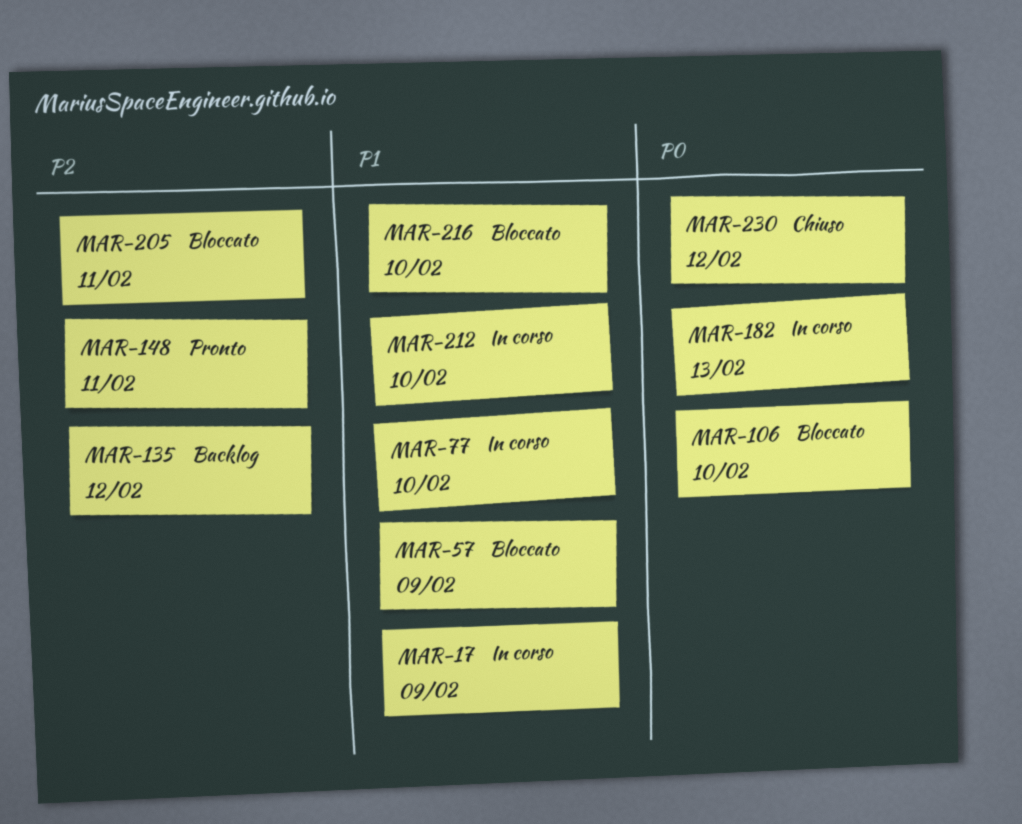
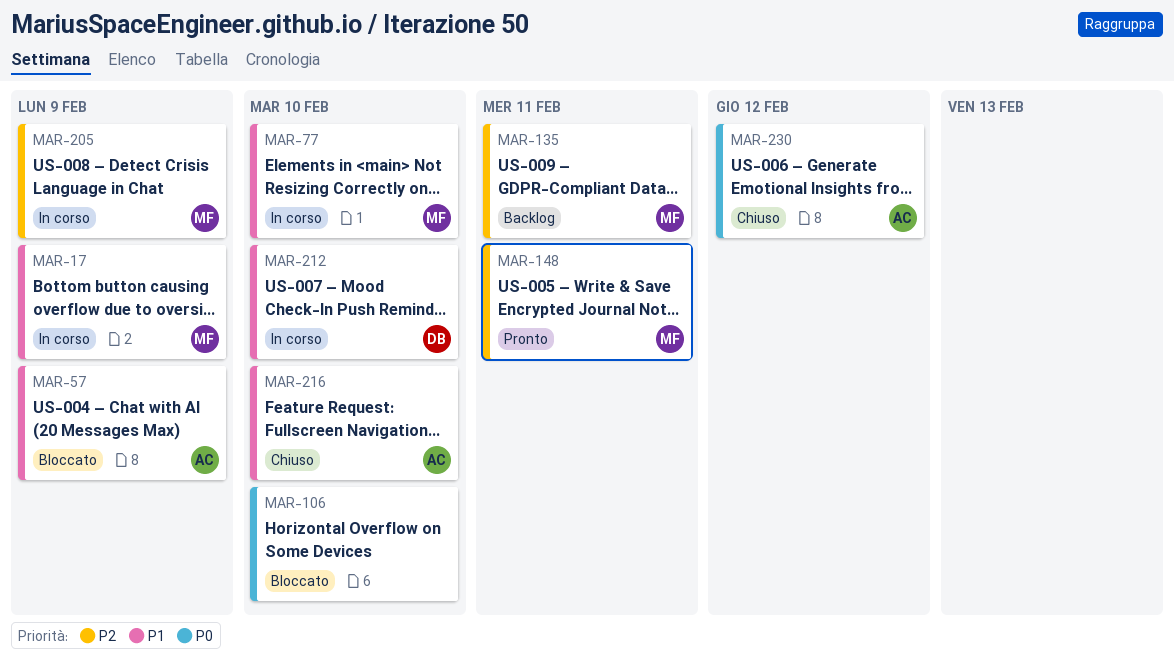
MAR-135, due: Feb 12 -> Feb 11
MAR-182: present -> none
MAR-205, status: Bloccato -> In corso
MAR-205, due: Feb 11 -> Feb 9
MAR-216, status: Bloccato -> Chiuso

